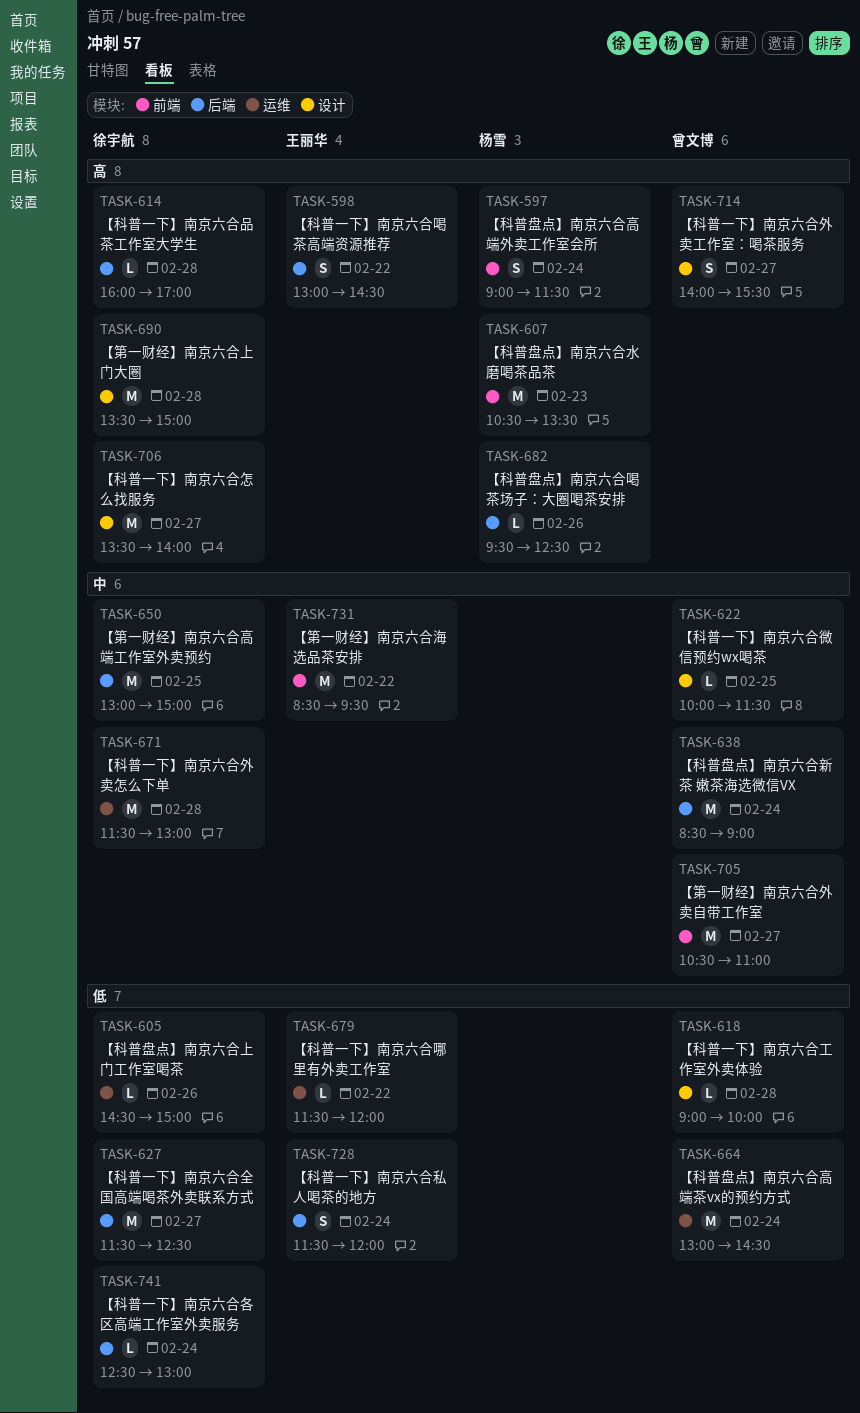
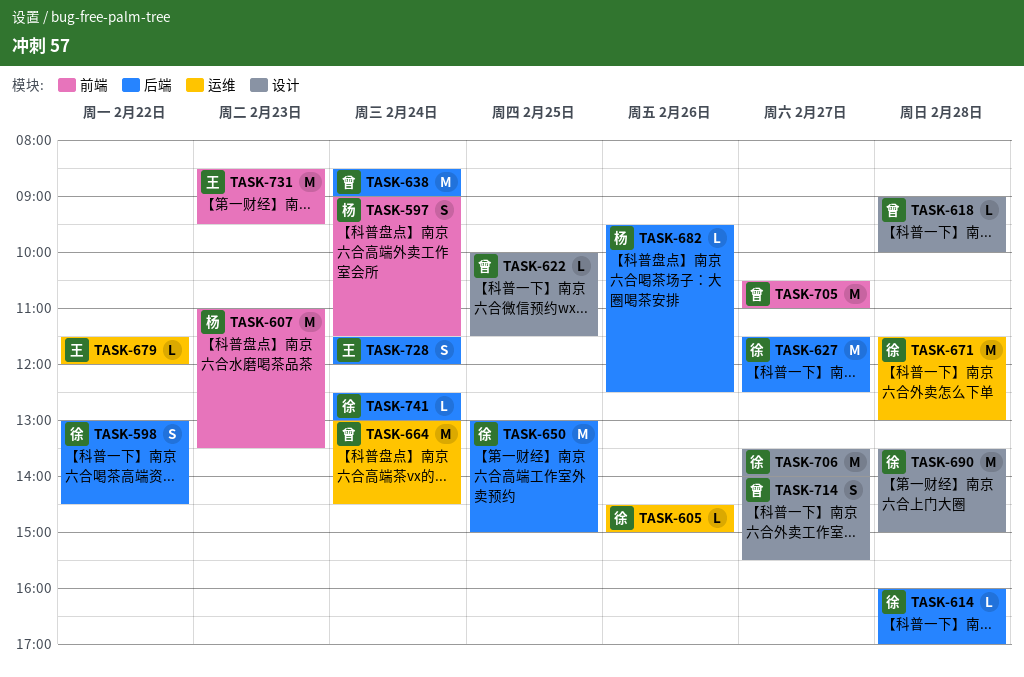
TASK-598, owner: 王丽华 -> 徐宇航
TASK-607, begins: 10:30 -> 11:00
TASK-731, day: Feb 22 -> Feb 23

